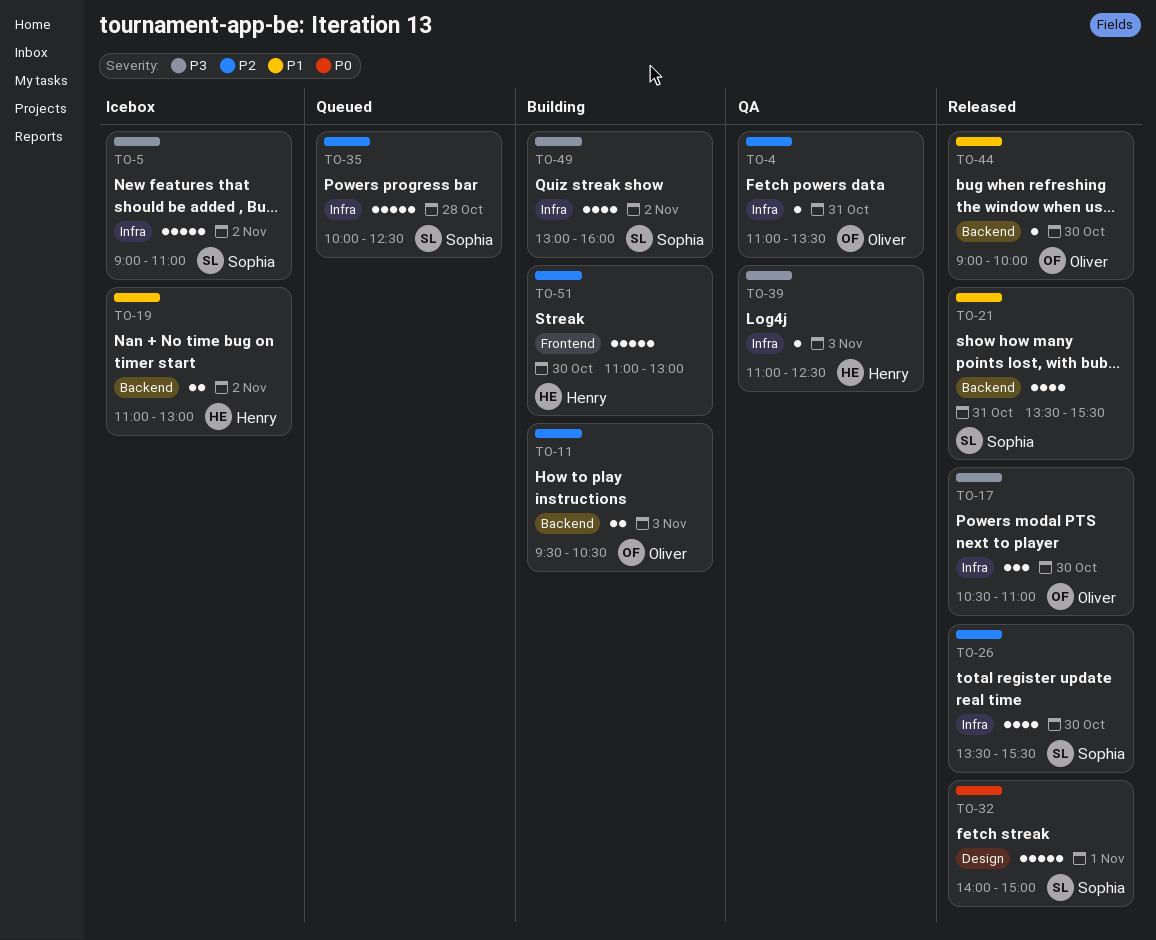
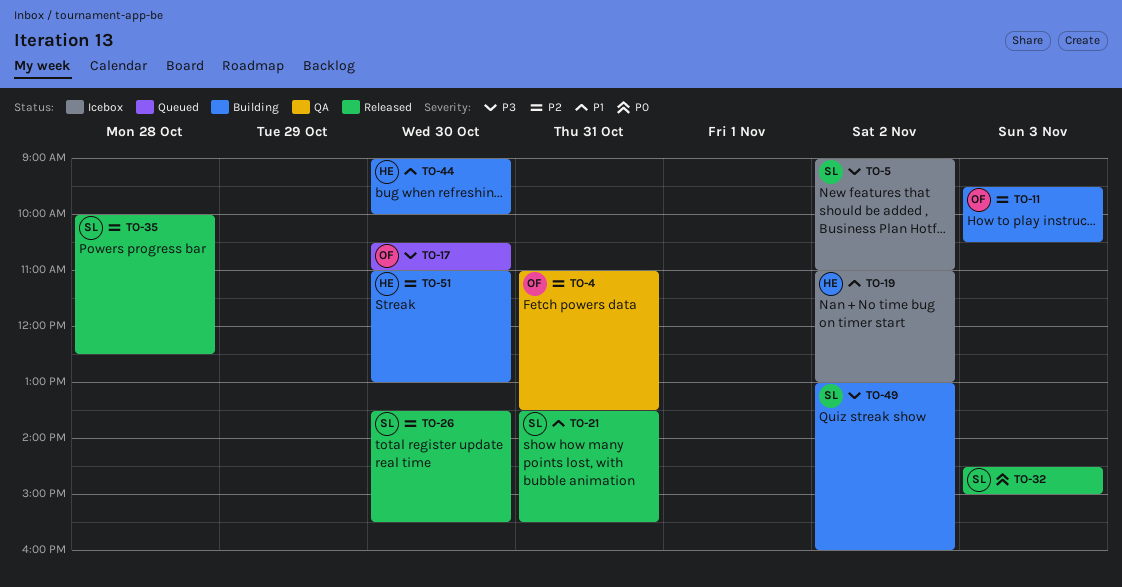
TO-17, status: Released -> Queued
TO-32, day: Nov 1 -> Nov 3
TO-32, begins: 14:00 -> 14:30
TO-35, status: Queued -> Released
TO-39: present -> none
TO-44, status: Released -> Building
TO-44, owner: Oliver -> Henry

